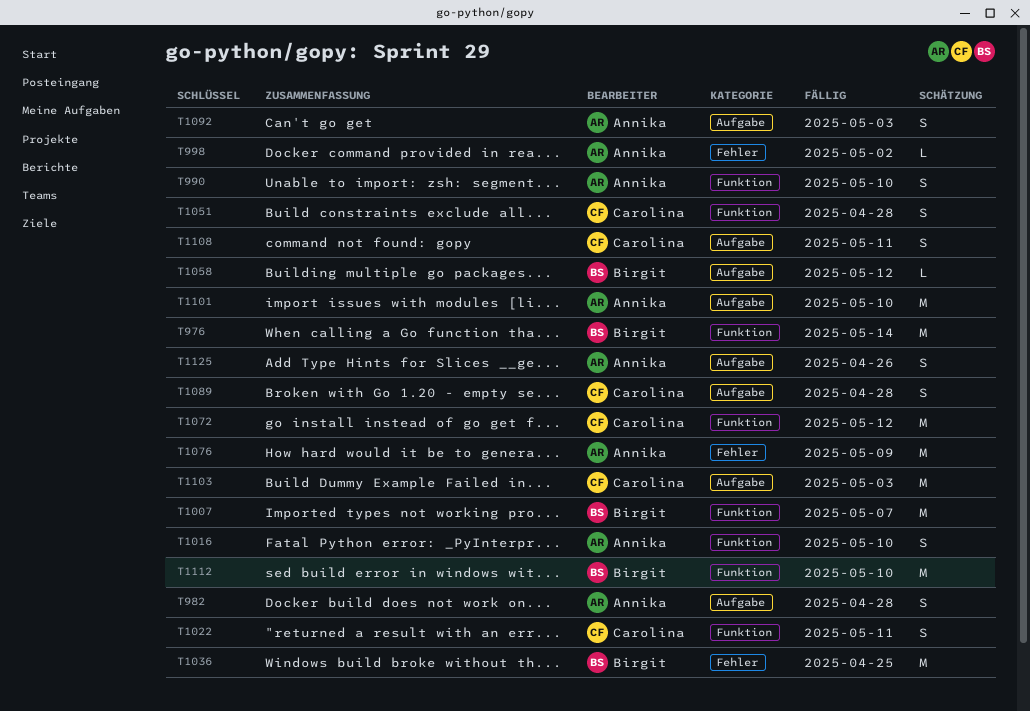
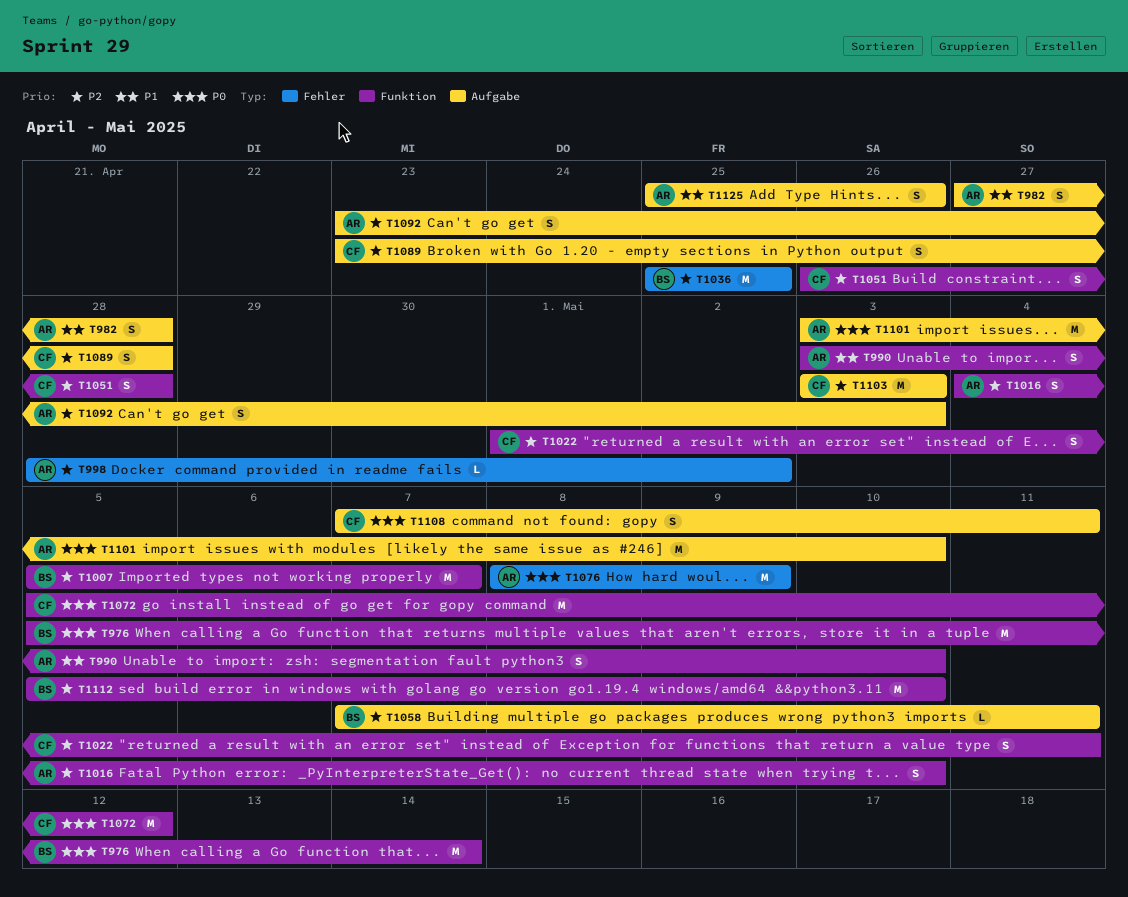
T1058, due: May 12 -> May 11

